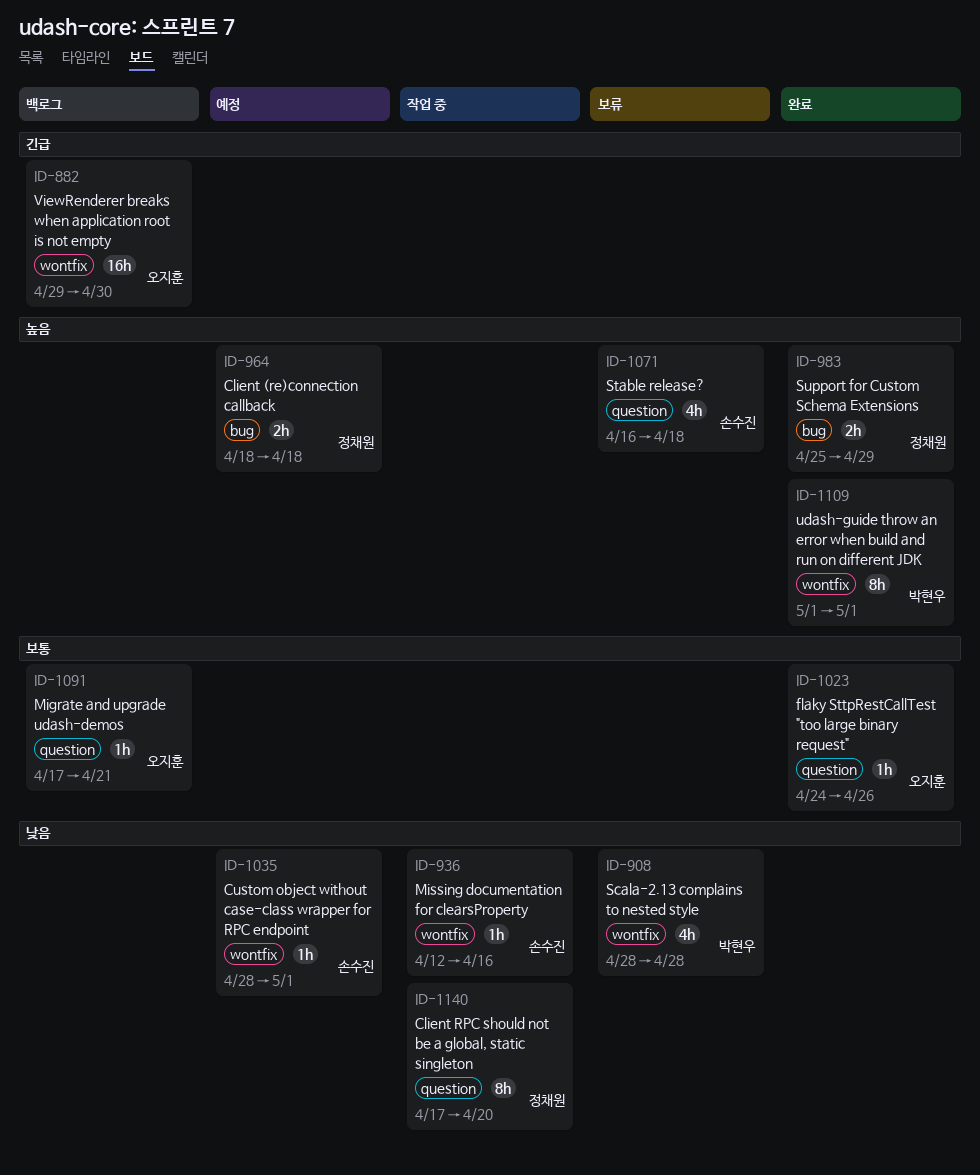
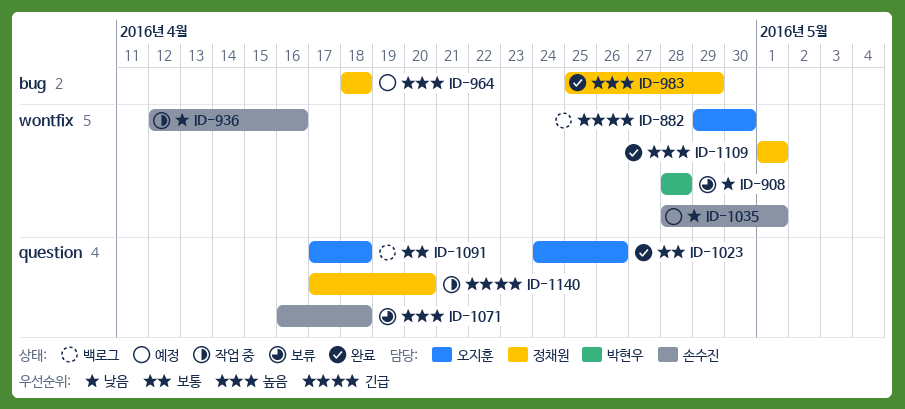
ID-1091, due: Apr 21 -> Apr 18
ID-1109, owner: 박현우 -> 정채원
ID-1140, priority: 낮음 -> 긴급

